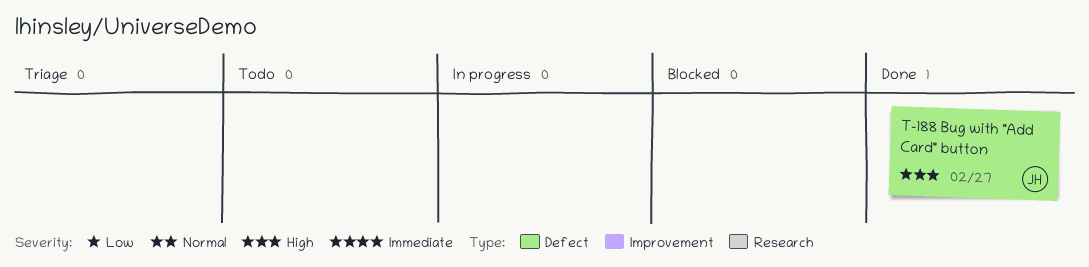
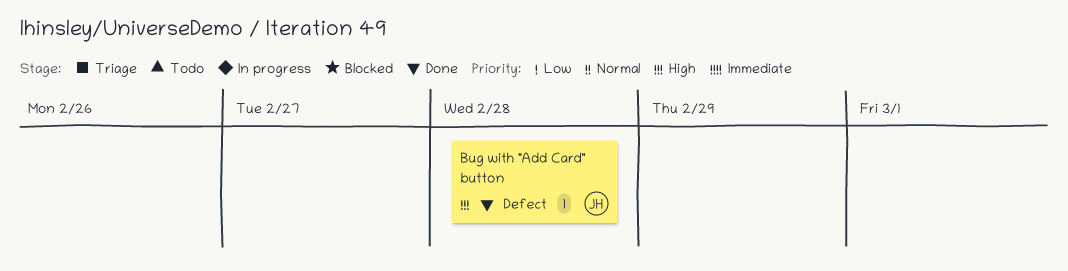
Bug with "Add Card" button, due: Feb 27 -> Feb 28

